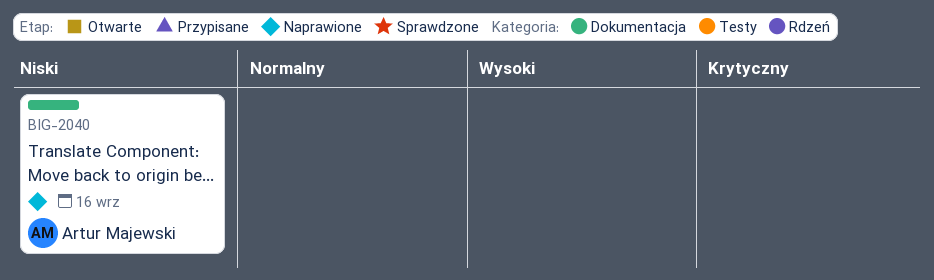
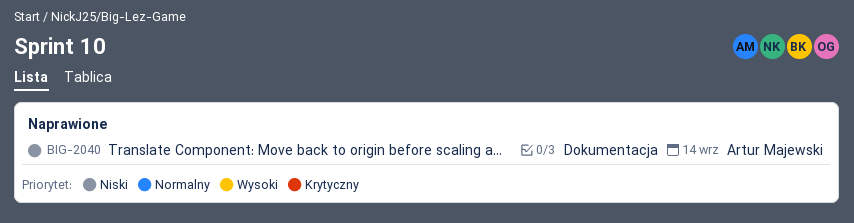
BIG-2040, due: Sep 16 -> Sep 14

